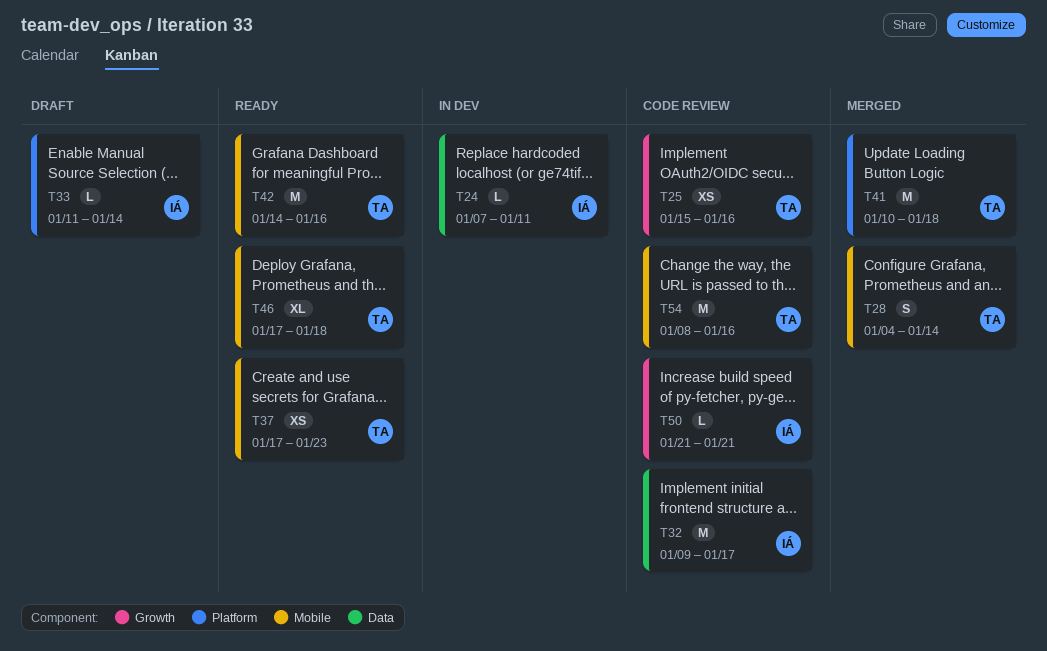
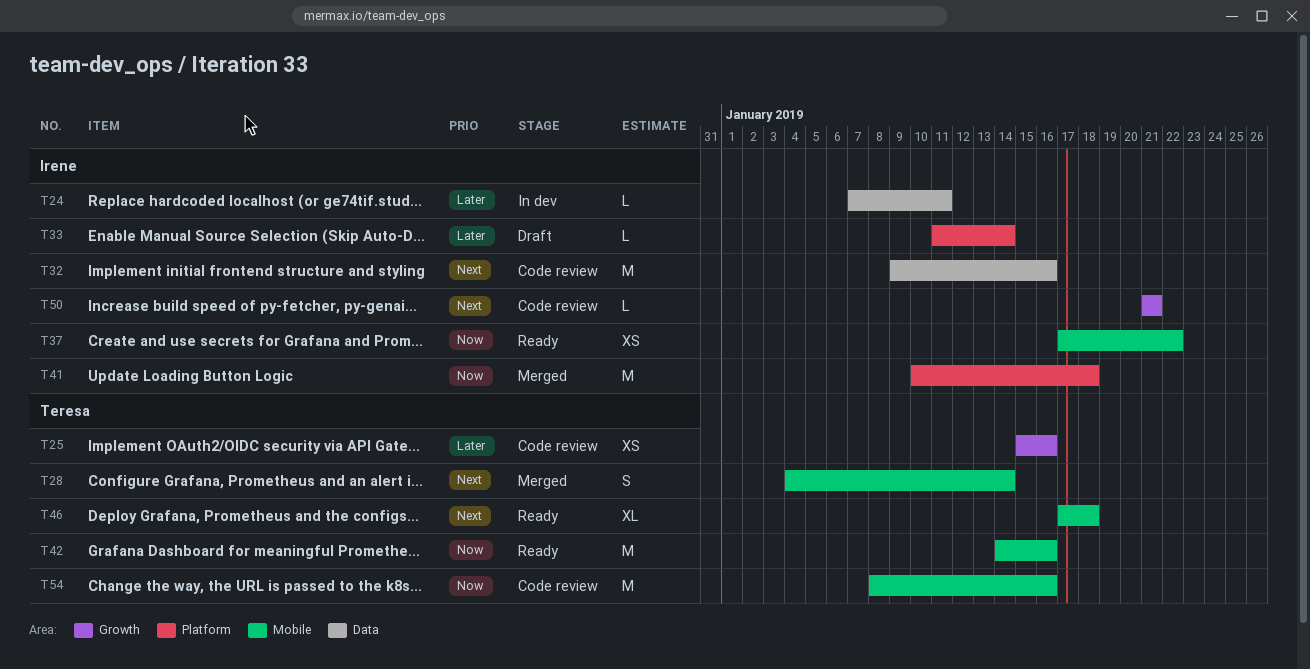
T32, due: Jan 17 -> Jan 16
T37, owner: Teresa -> Irene
T37, due: Jan 23 -> Jan 22
T41, owner: Teresa -> Irene

